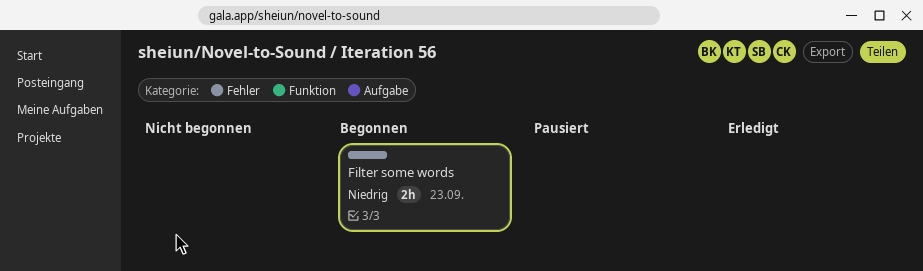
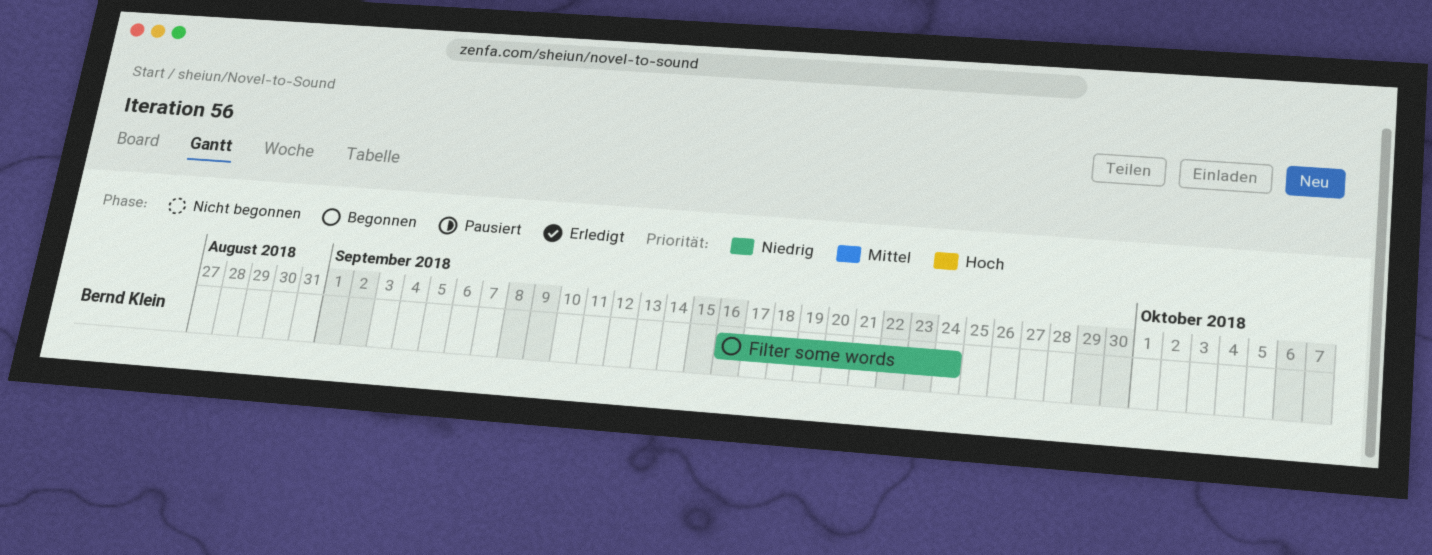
Filter some words, due: Sep 23 -> Sep 24

